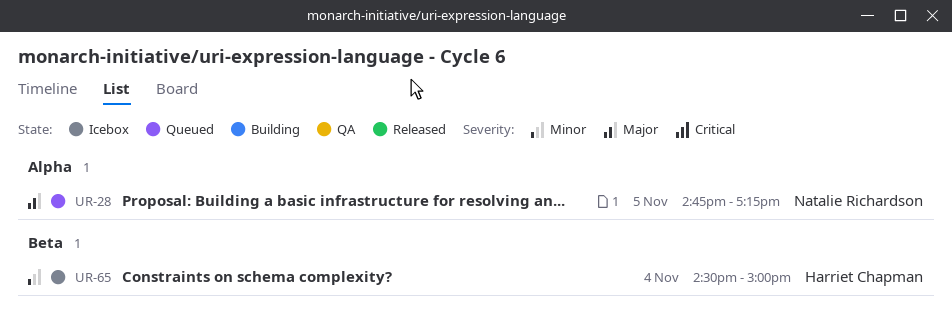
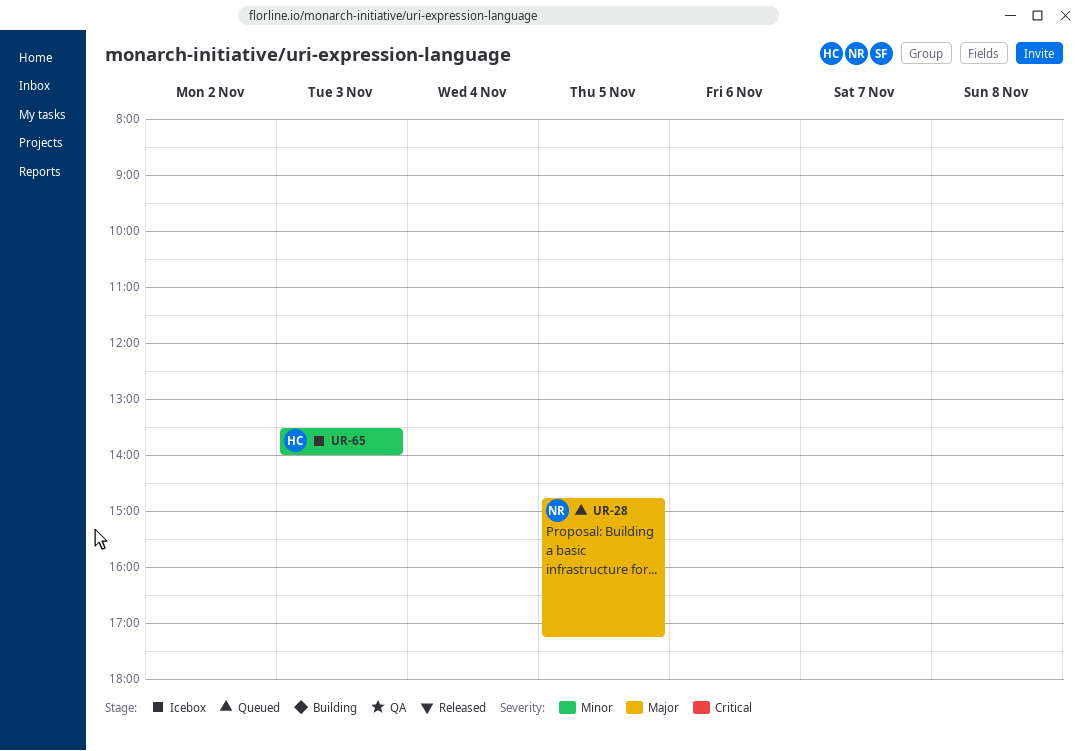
UR-65, day: Nov 4 -> Nov 3
UR-65, begins: 14:30 -> 13:30
UR-65, ends: 15:00 -> 14:00

